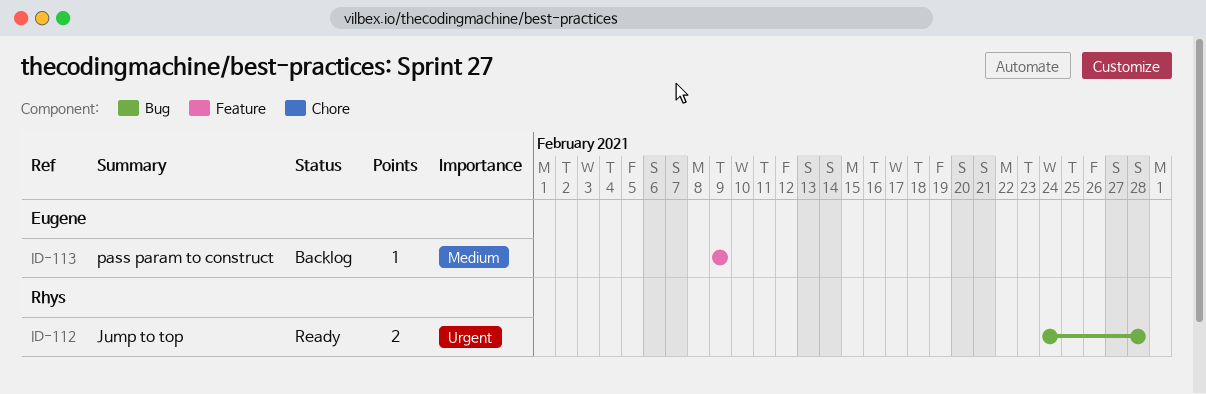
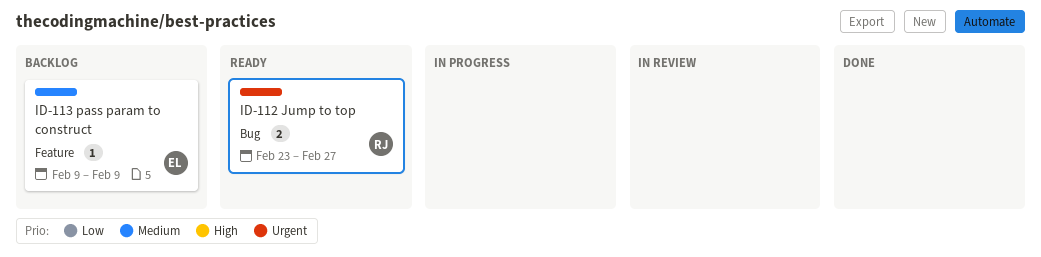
ID-112, start: Feb 24 -> Feb 23
ID-112, due: Feb 28 -> Feb 27

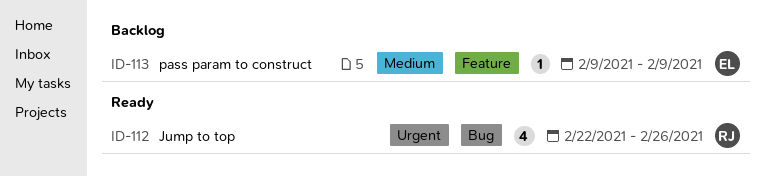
ID-112, estimate: 2 -> 4
ID-112, start: Feb 23 -> Feb 22
ID-112, due: Feb 27 -> Feb 26

